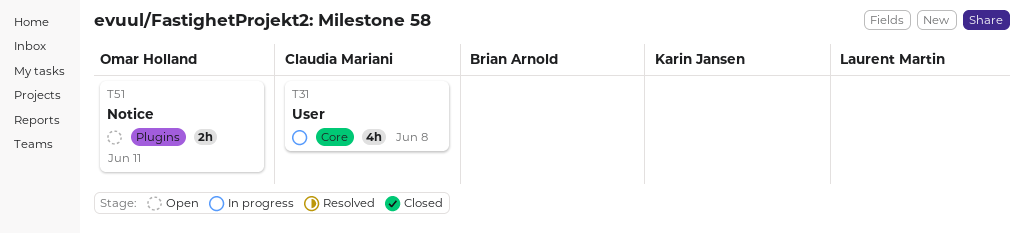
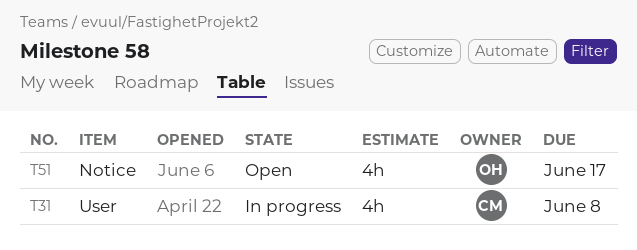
T51, estimate: 2h -> 4h
T51, due: Jun 11 -> Jun 17

